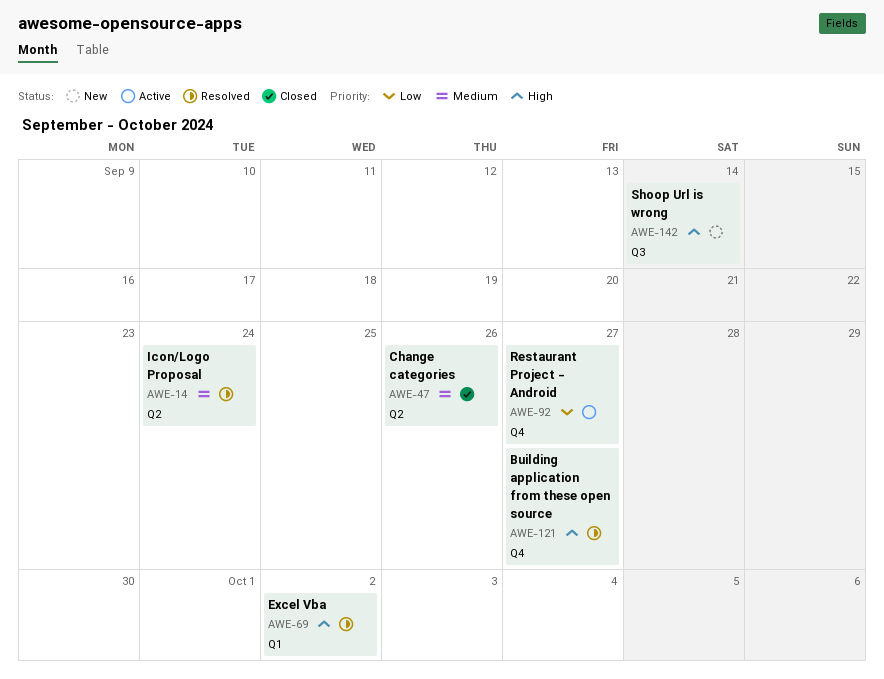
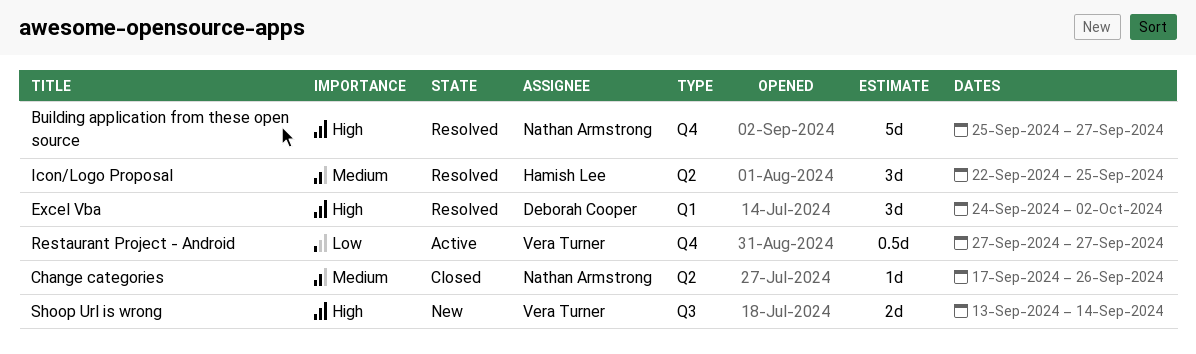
Icon/Logo Proposal, due: Sep 24 -> Sep 25

